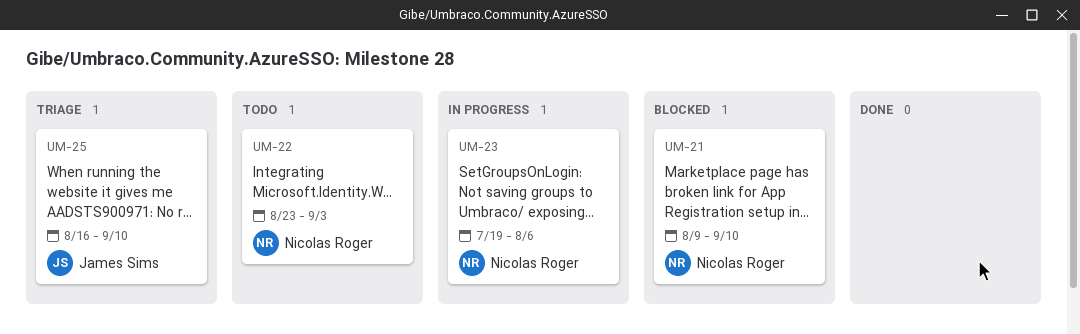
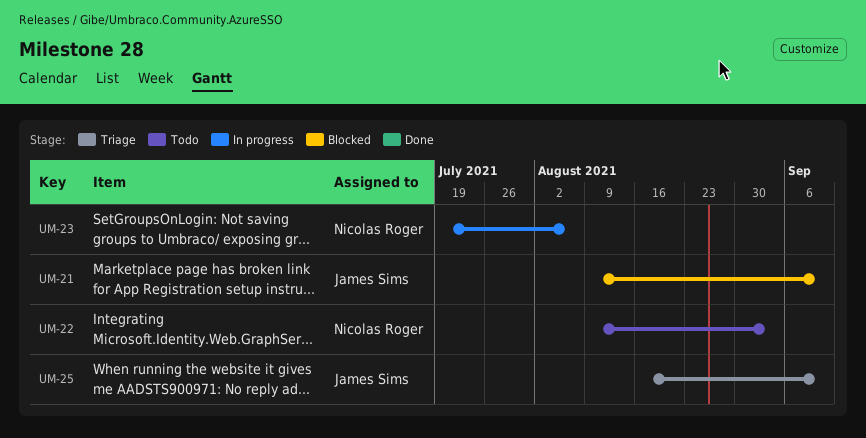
UM-21, owner: Nicolas Roger -> James Sims
UM-22, start: Aug 23 -> Aug 9

